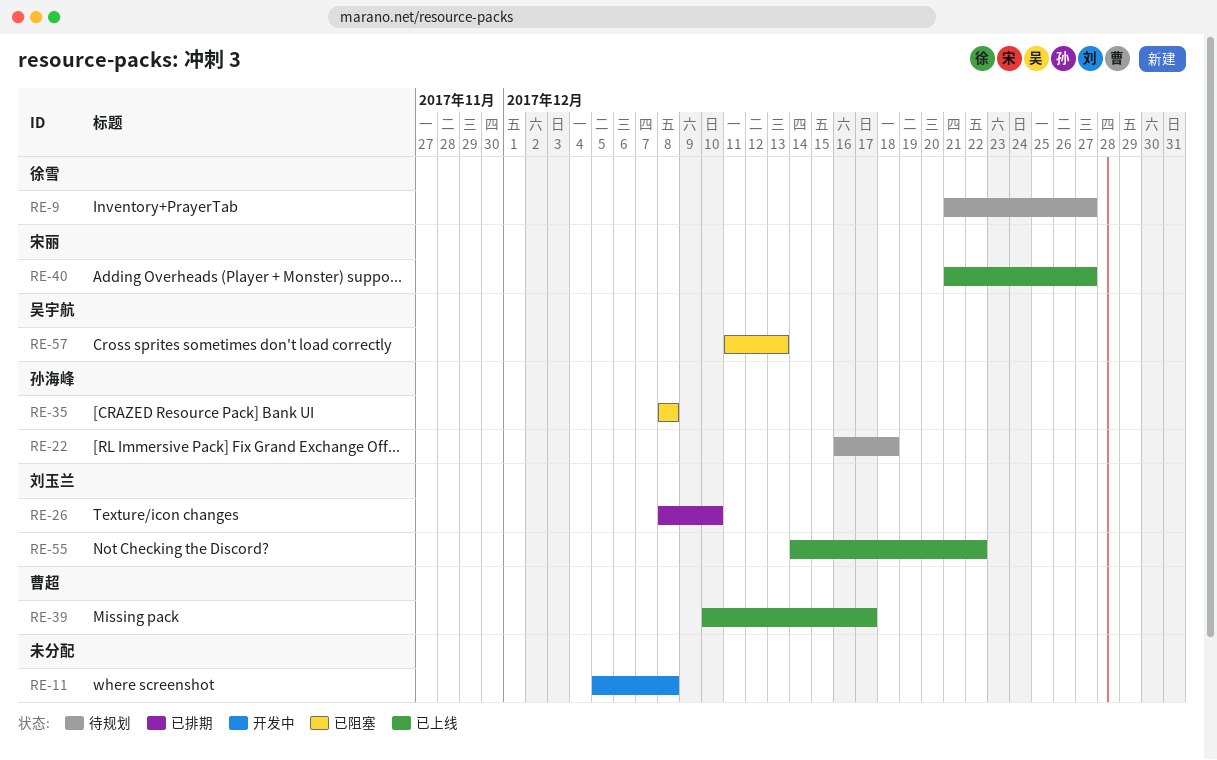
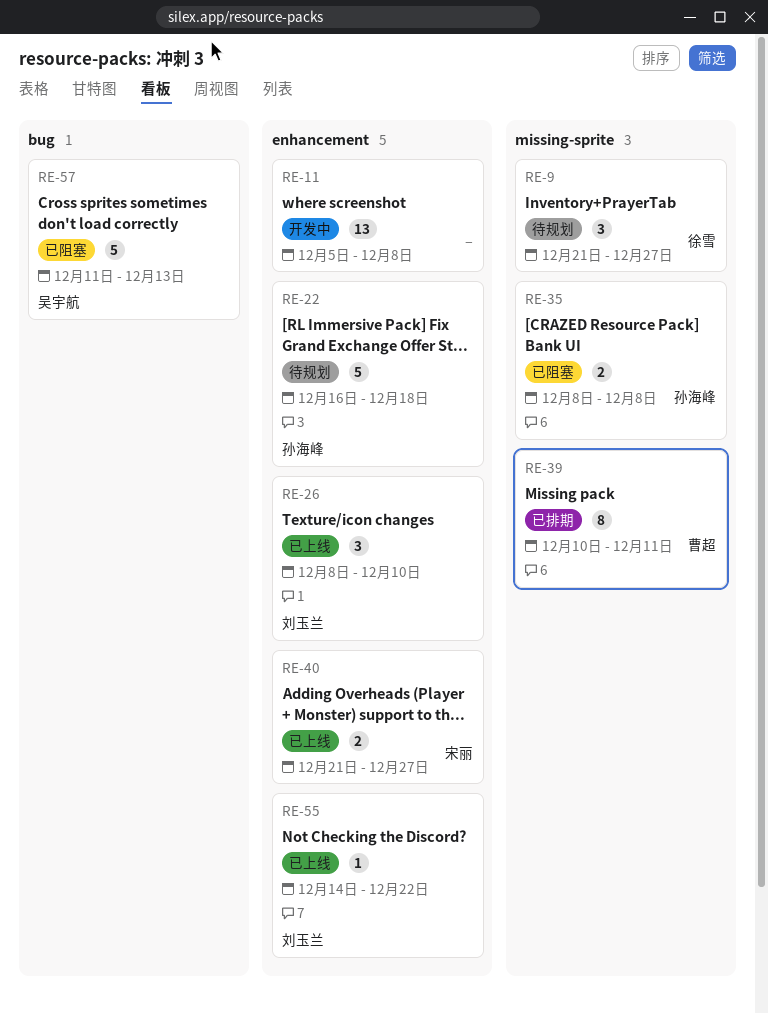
RE-26, status: 已排期 -> 已上线
RE-39, status: 已上线 -> 已排期
RE-39, due: Dec 17 -> Dec 11

